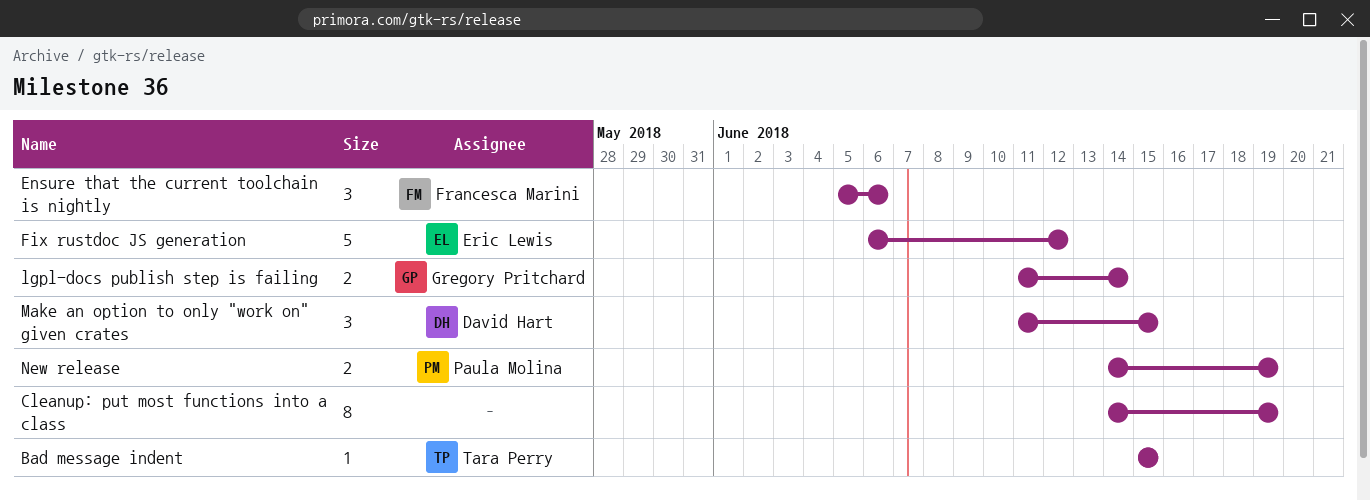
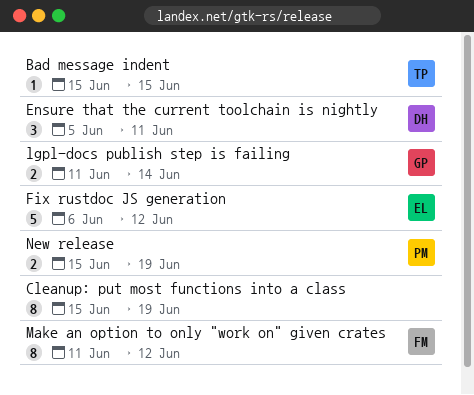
Cleanup: put most functions into a class, start: Jun 14 -> Jun 15
Ensure that the current toolchain is nightly, owner: Francesca Marini -> David Hart
Ensure that the current toolchain is nightly, due: Jun 6 -> Jun 11
Make an option to only "work on" given crates, owner: David Hart -> Francesca Marini
Make an option to only "work on" given crates, estimate: 3 -> 8
Make an option to only "work on" given crates, due: Jun 15 -> Jun 12
New release, start: Jun 14 -> Jun 15

